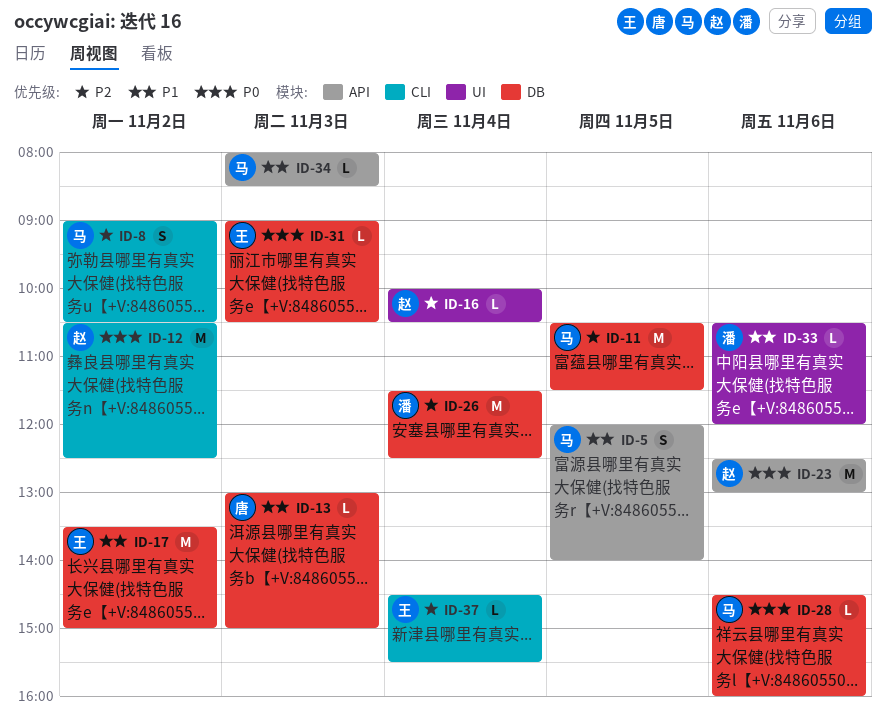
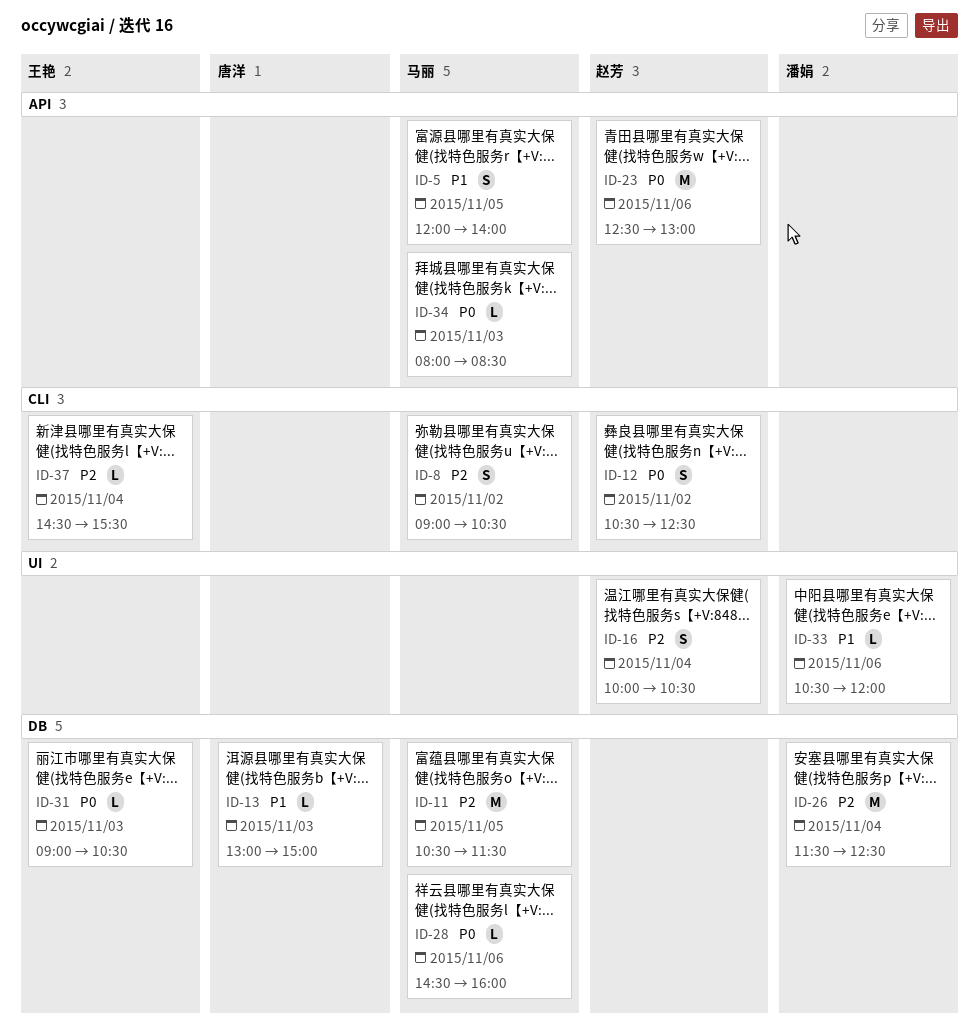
ID-12, estimate: M -> S
ID-16, estimate: L -> S
ID-17: present -> none
ID-34, priority: P1 -> P0

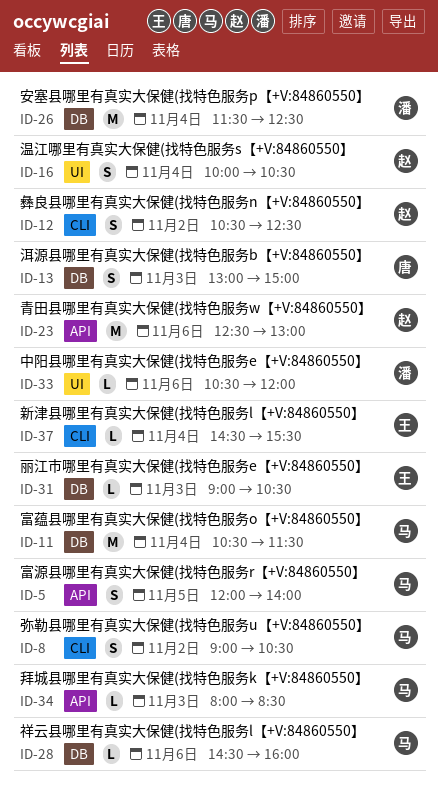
ID-11, day: Nov 5 -> Nov 4
ID-13, estimate: L -> S

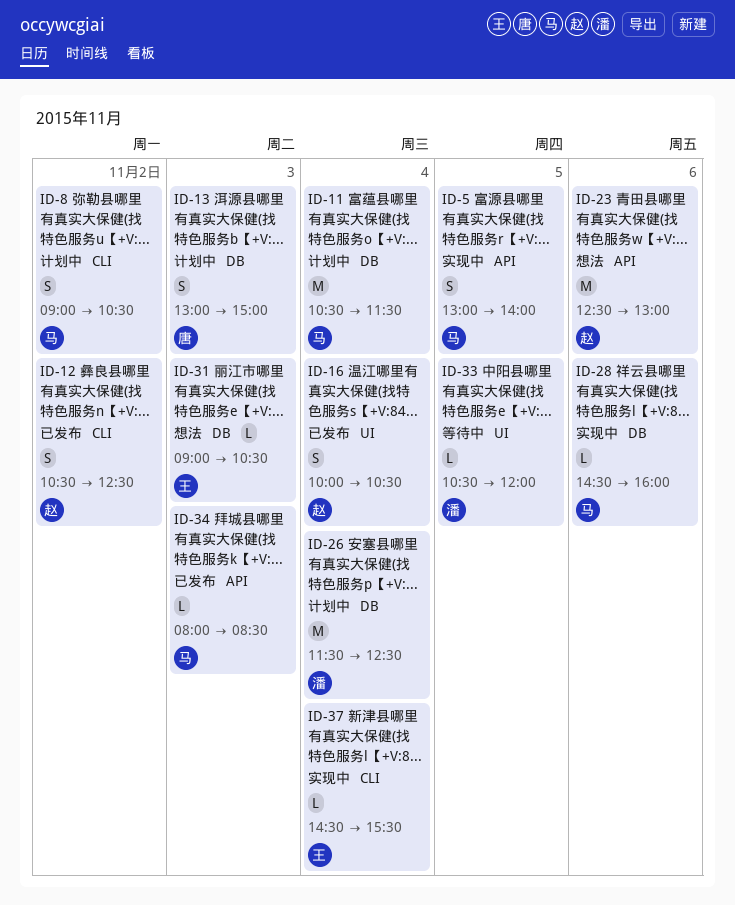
ID-5, begins: 12:00 -> 13:00
ID-33, day: Nov 6 -> Nov 5

